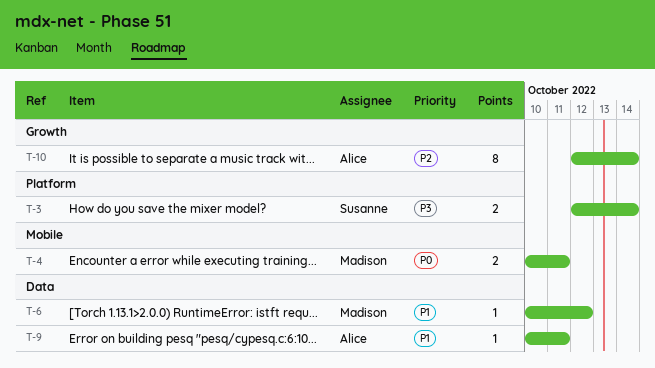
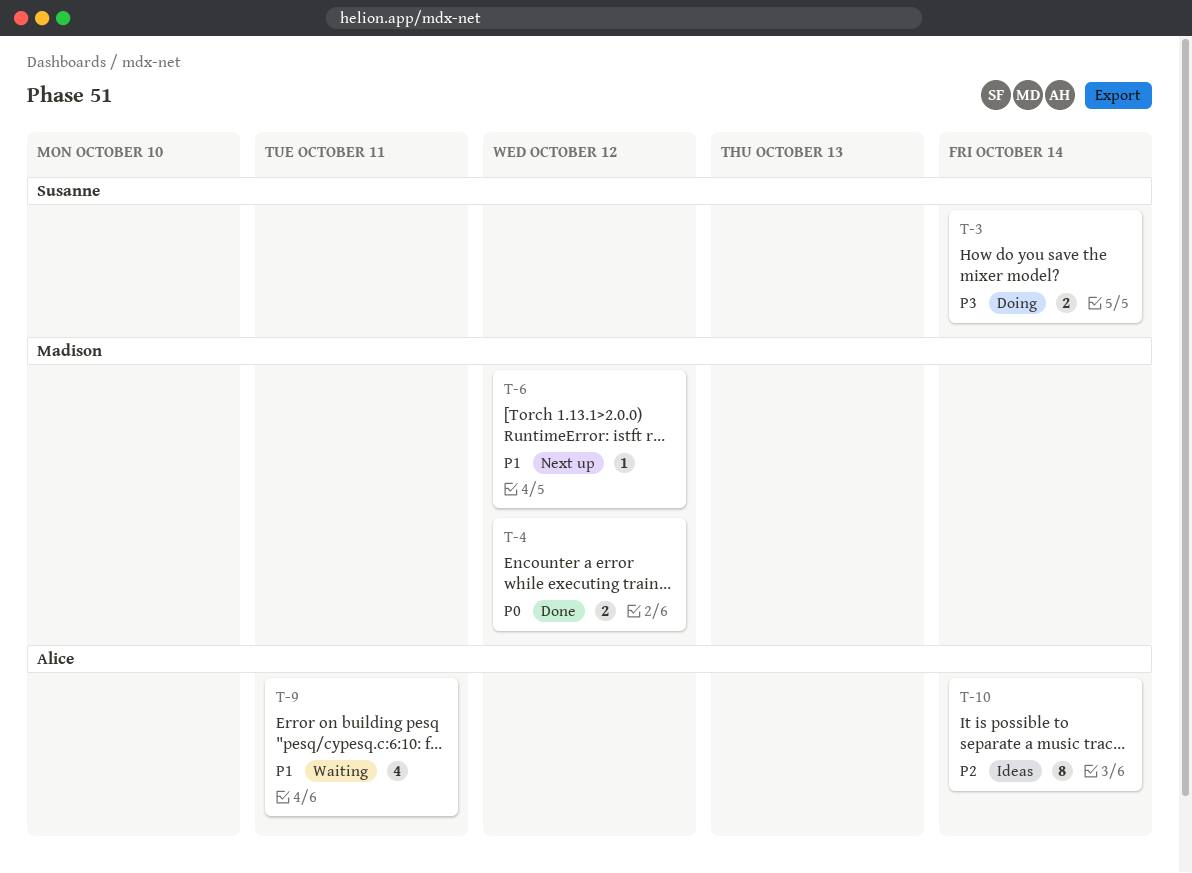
T-4, due: Oct 11 -> Oct 12
T-9, estimate: 1 -> 4

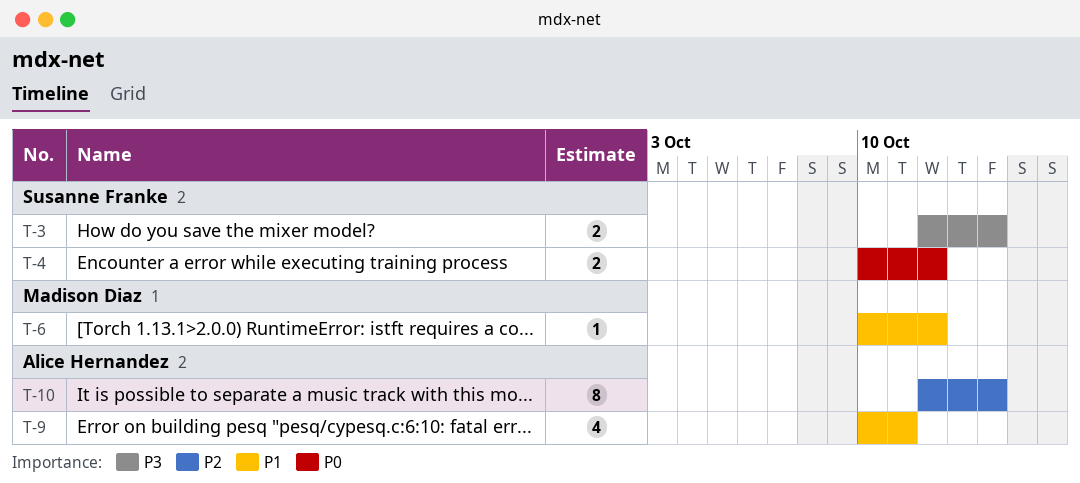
T-4, owner: Madison Diaz -> Susanne Franke

